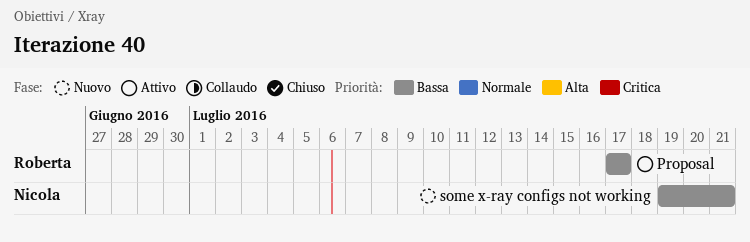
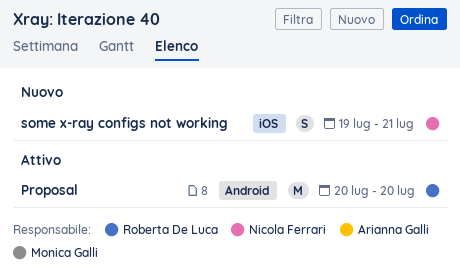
Proposal, start: Jul 17 -> Jul 20
Proposal, due: Jul 17 -> Jul 20

